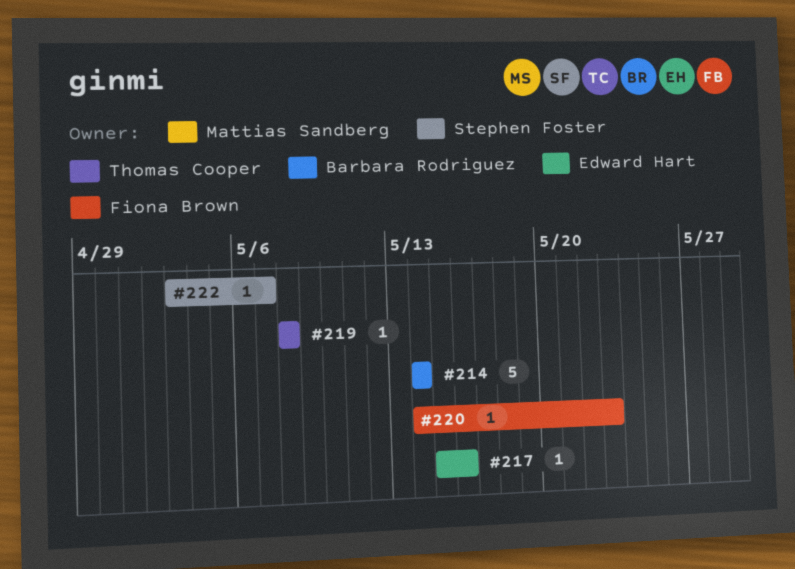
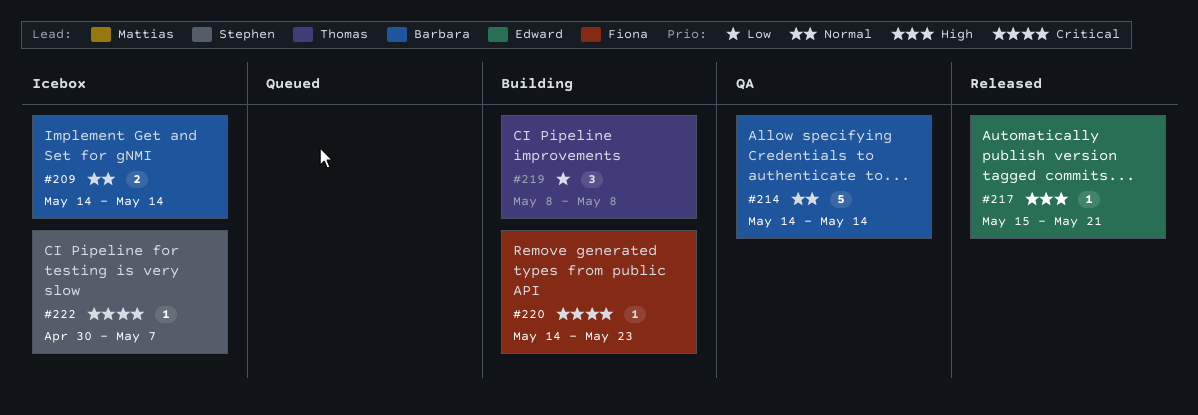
#209: none -> present
#217, due: May 16 -> May 21
#219, estimate: 1 -> 3
#222, start: May 3 -> Apr 30

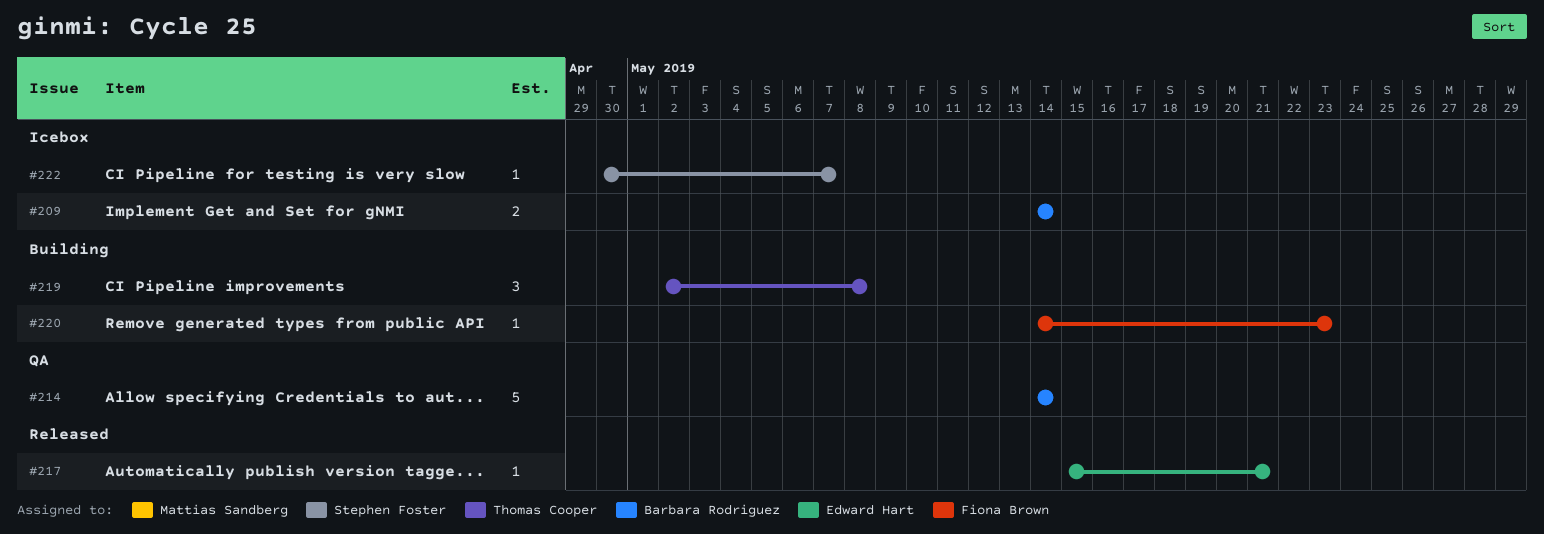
#219, start: May 8 -> May 2

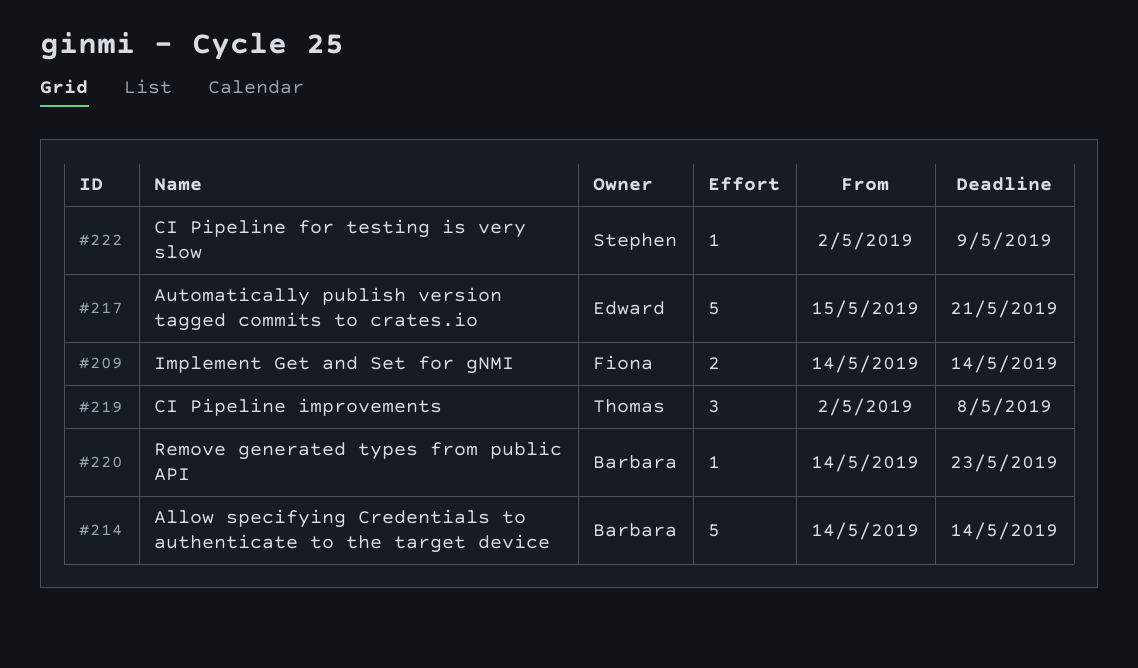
#209, owner: Barbara Rodriguez -> Fiona Brown
#217, estimate: 1 -> 5
#220, owner: Fiona Brown -> Barbara Rodriguez
#222, start: Apr 30 -> May 2
#222, due: May 7 -> May 9

